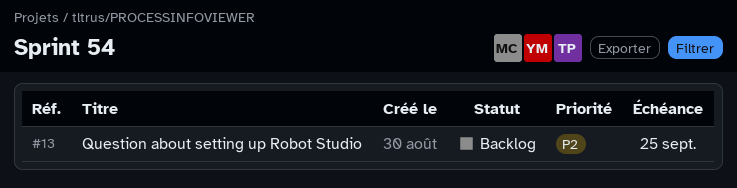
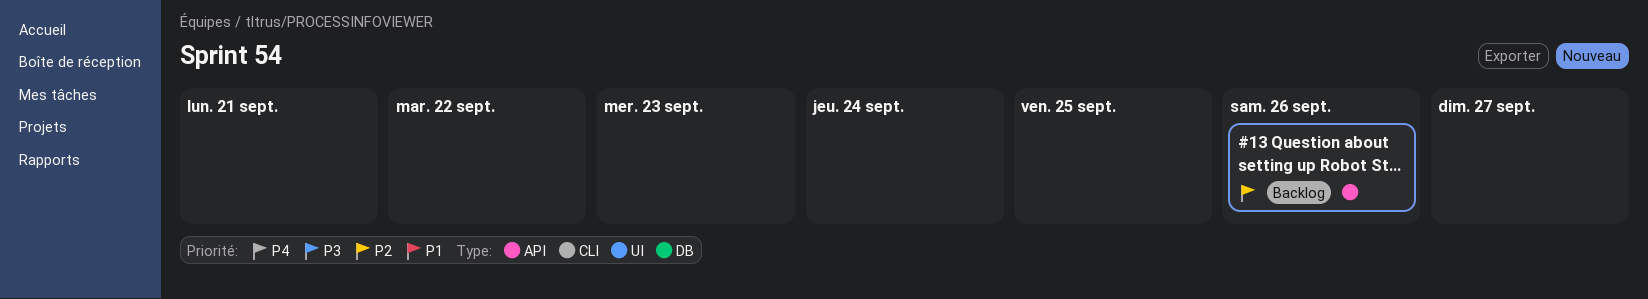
#13, due: Sep 25 -> Sep 26

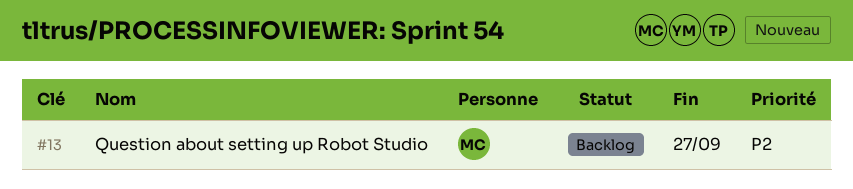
#13, due: Sep 26 -> Sep 27

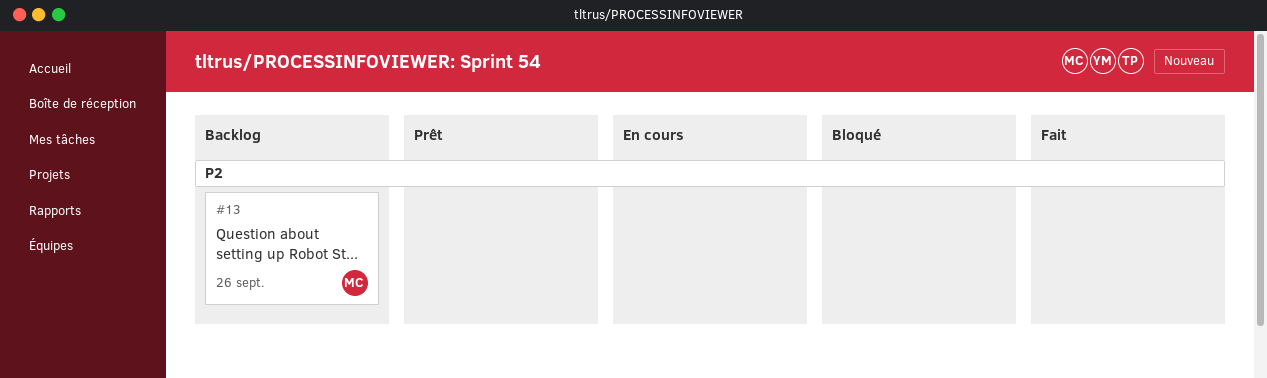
#13, due: Sep 27 -> Sep 26

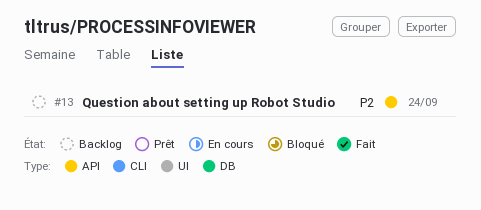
#13, due: Sep 26 -> Sep 24

